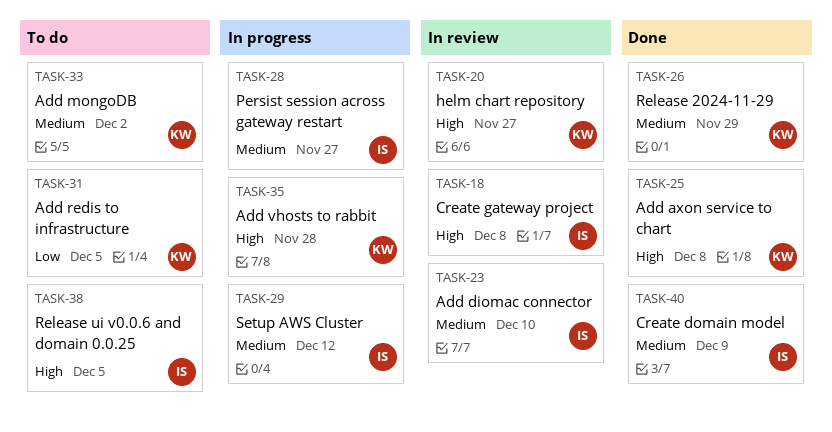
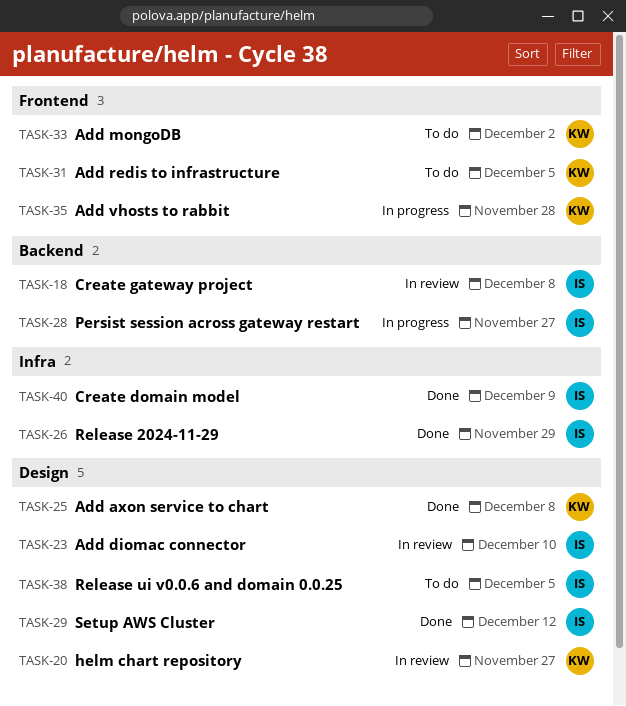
TASK-26, owner: KW -> IS
TASK-29, status: In progress -> Done

